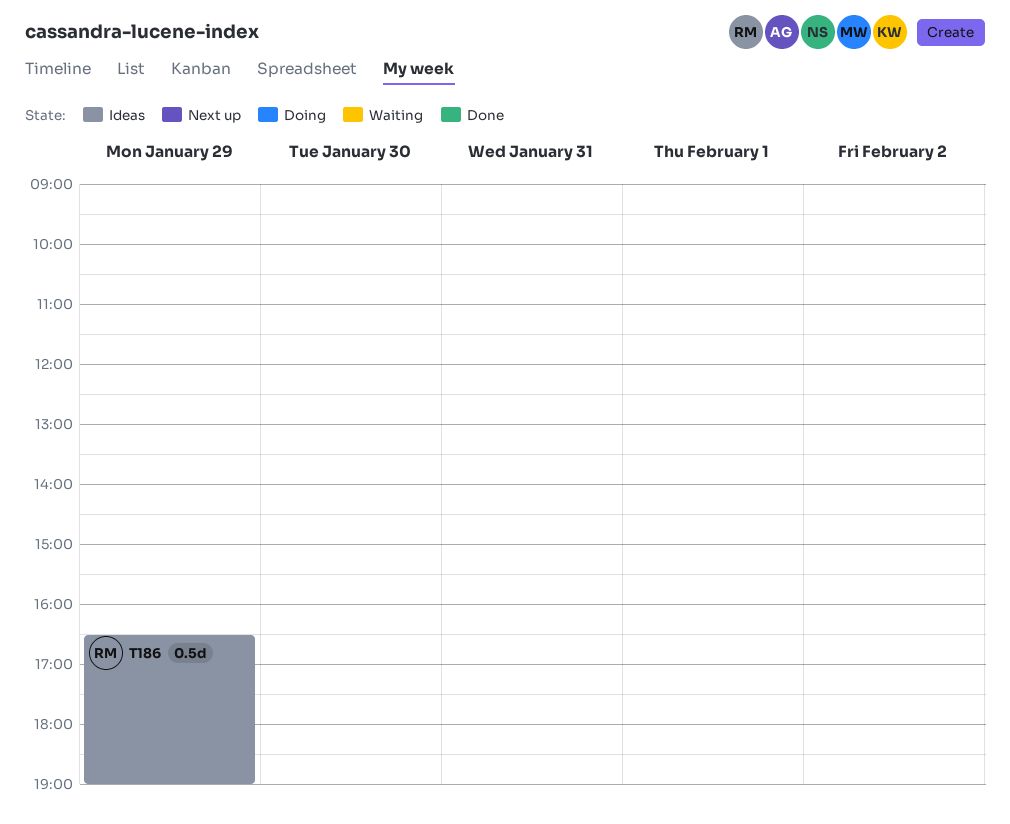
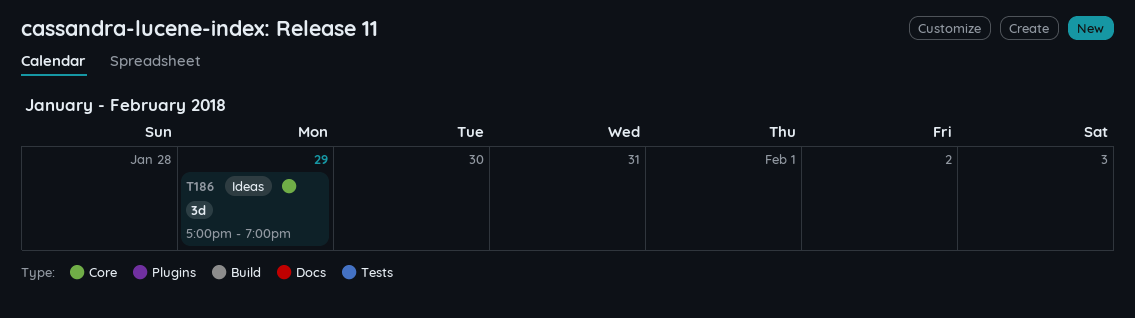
T186, estimate: 0.5d -> 3d
T186, begins: 16:30 -> 17:00

